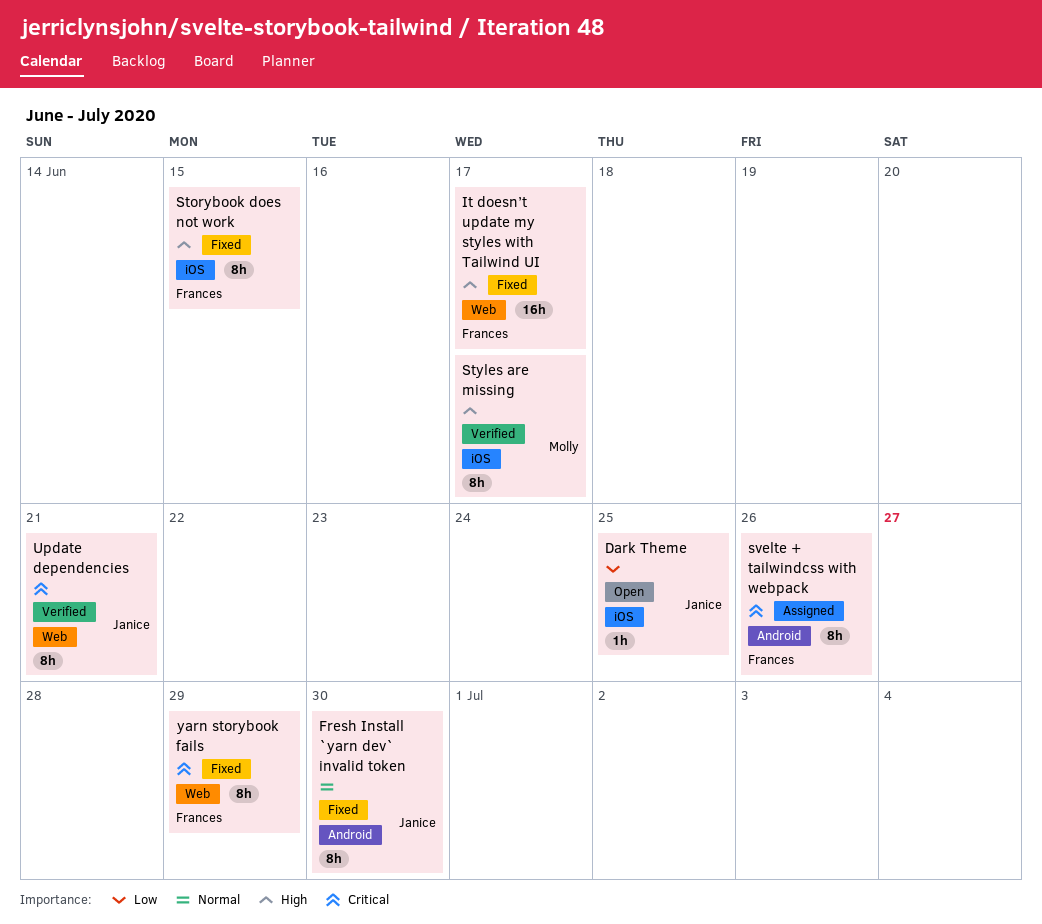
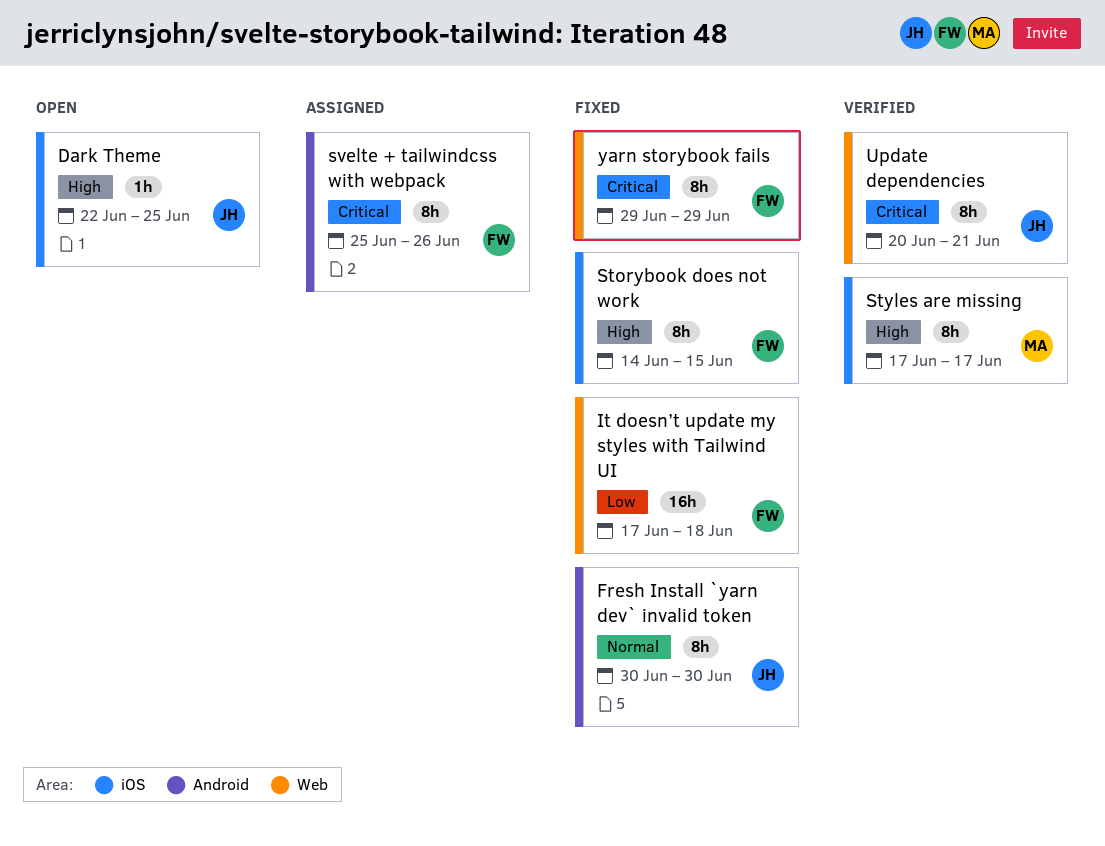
Dark Theme, priority: Low -> High
It doesn’t update my styles with Tailwind UI, priority: High -> Low
It doesn’t update my styles with Tailwind UI, due: Jun 17 -> Jun 18

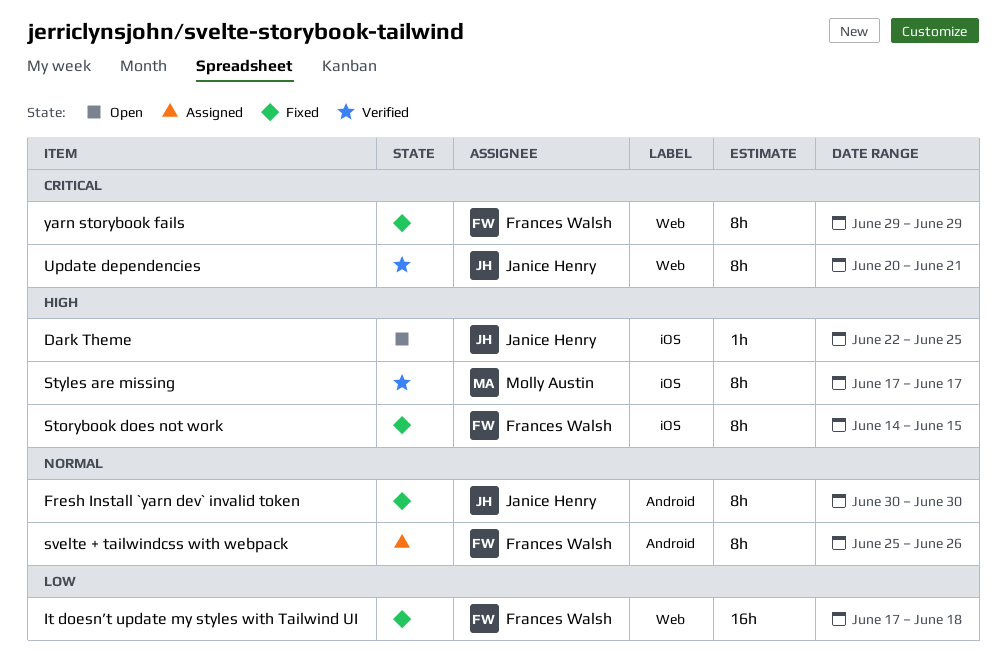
svelte + tailwindcss with webpack, priority: Critical -> Normal

